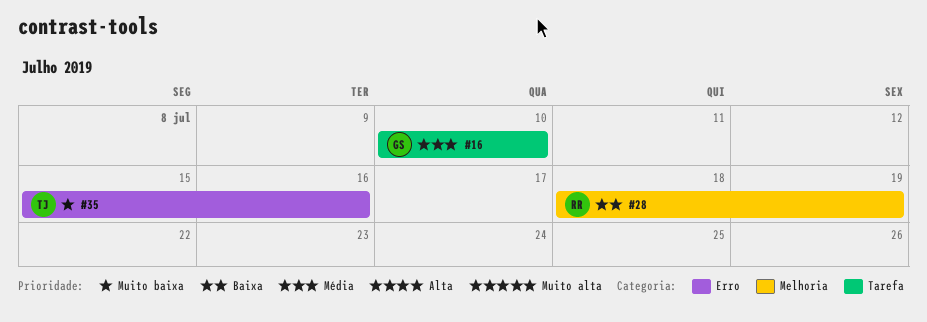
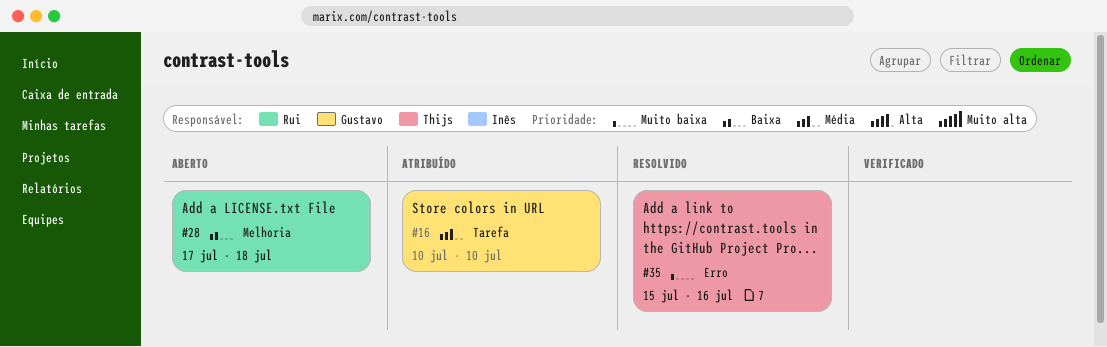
#28, start: Jul 18 -> Jul 17
#28, due: Jul 19 -> Jul 18

